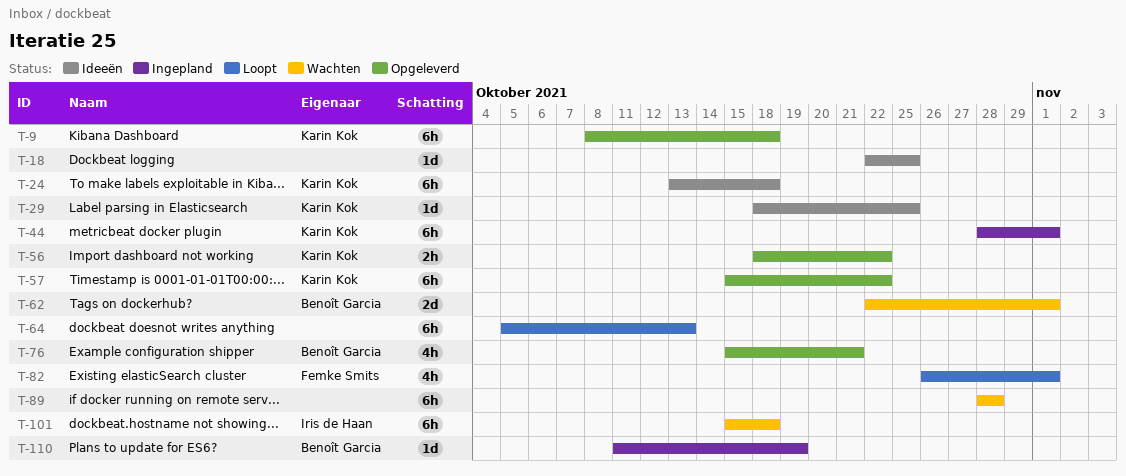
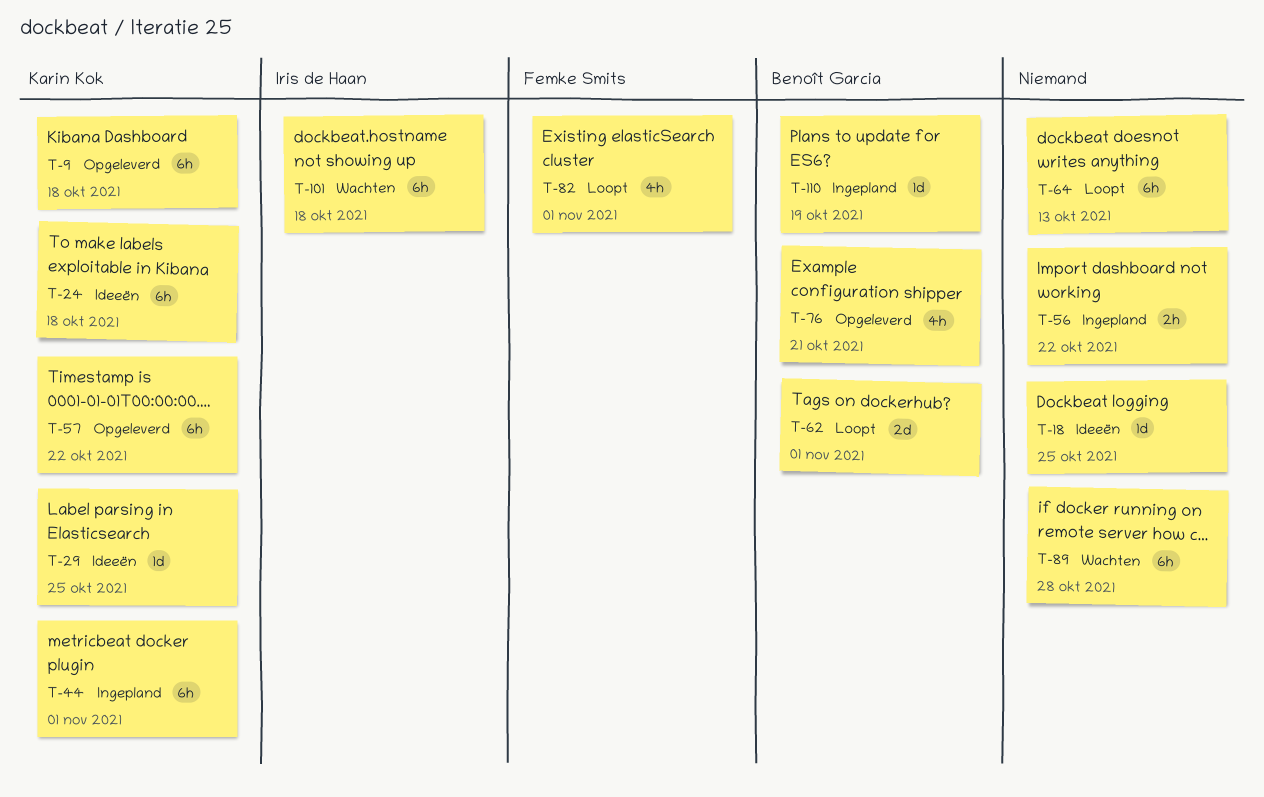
T-56, status: Opgeleverd -> Ingepland
T-56, owner: Karin Kok -> none
T-62, status: Wachten -> Loopt

